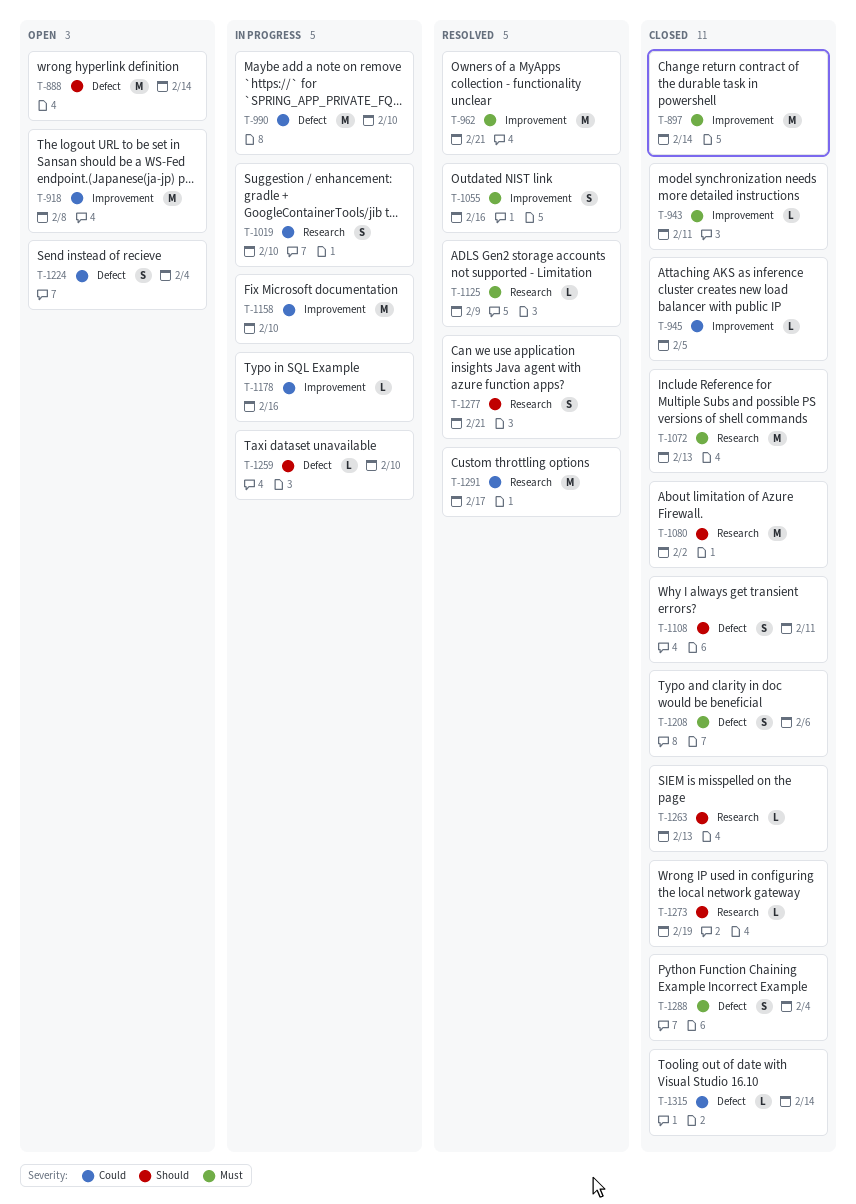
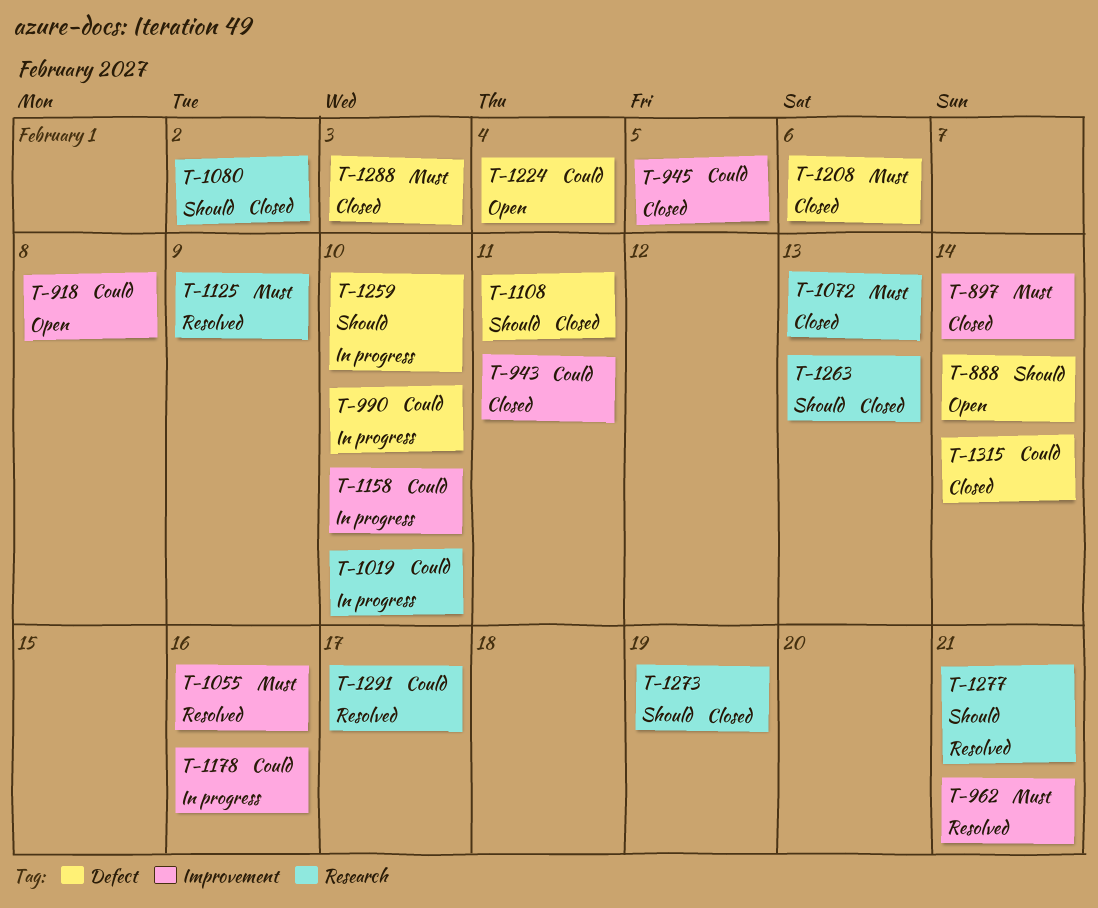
T-943, priority: Must -> Could
T-1288, due: Feb 4 -> Feb 3

